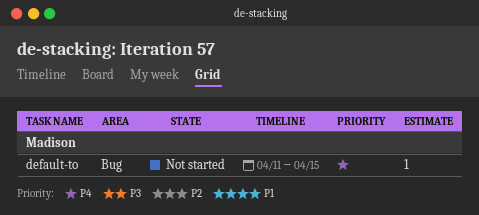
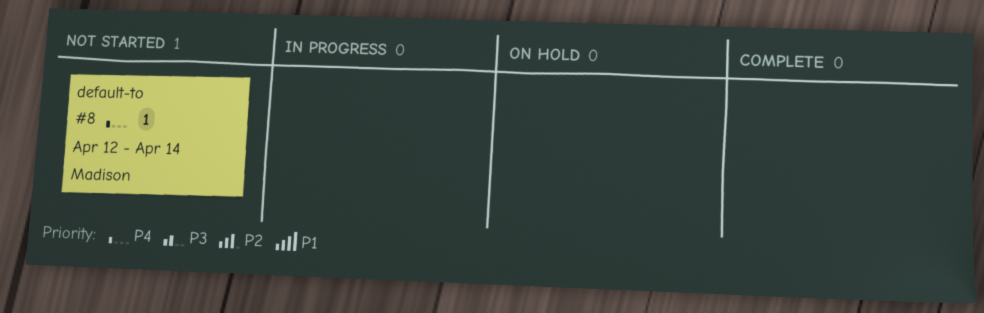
default-to, start: Apr 11 -> Apr 12
default-to, due: Apr 15 -> Apr 14

